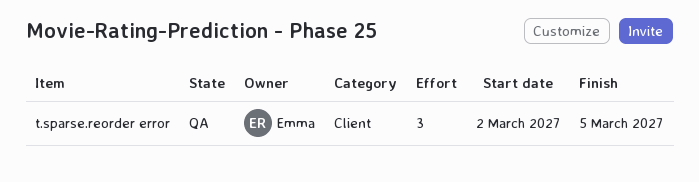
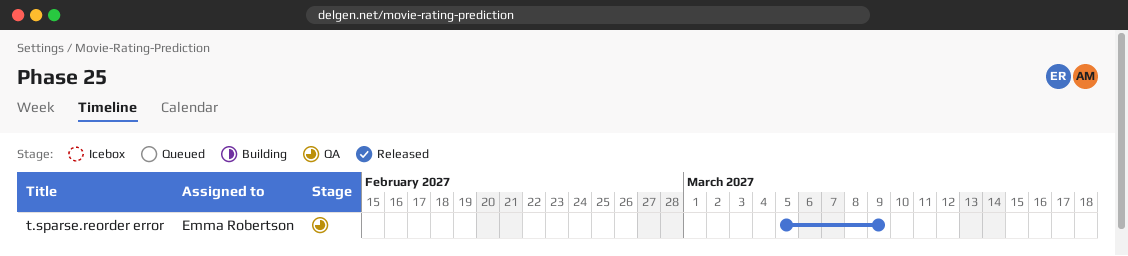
t.sparse.reorder error, start: Mar 2 -> Mar 5
t.sparse.reorder error, due: Mar 5 -> Mar 9

